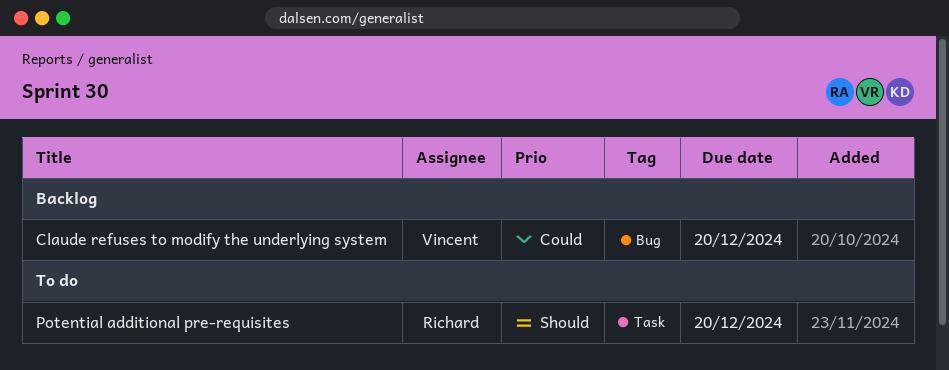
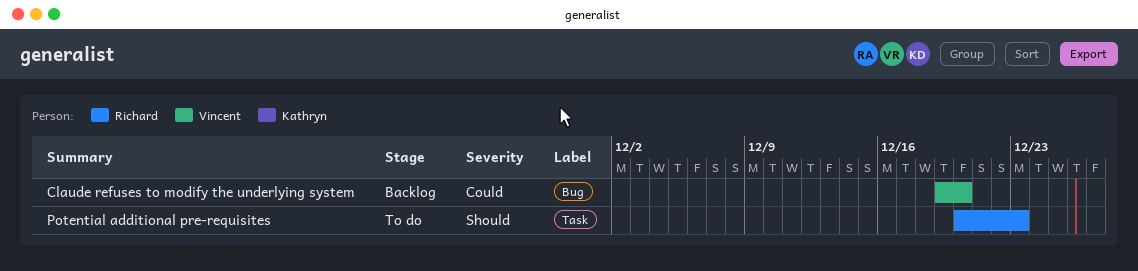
Potential additional pre-requisites, due: Dec 20 -> Dec 23

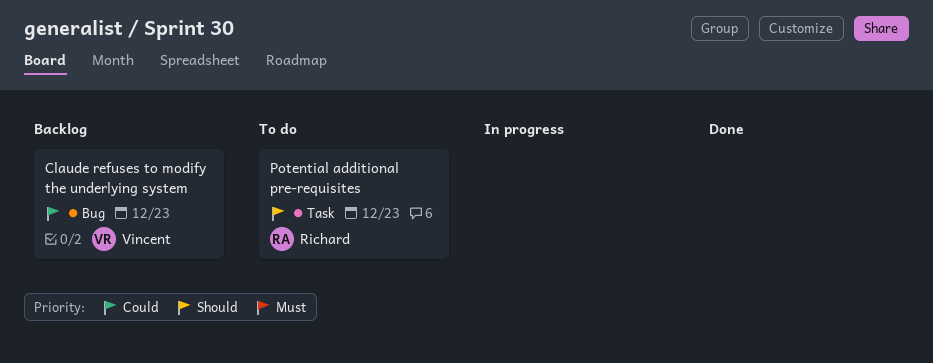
Claude refuses to modify the underlying system, due: Dec 20 -> Dec 23

